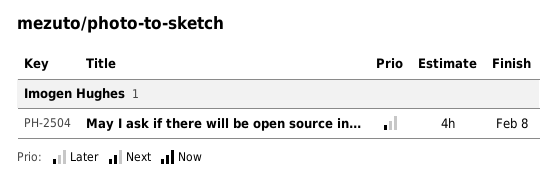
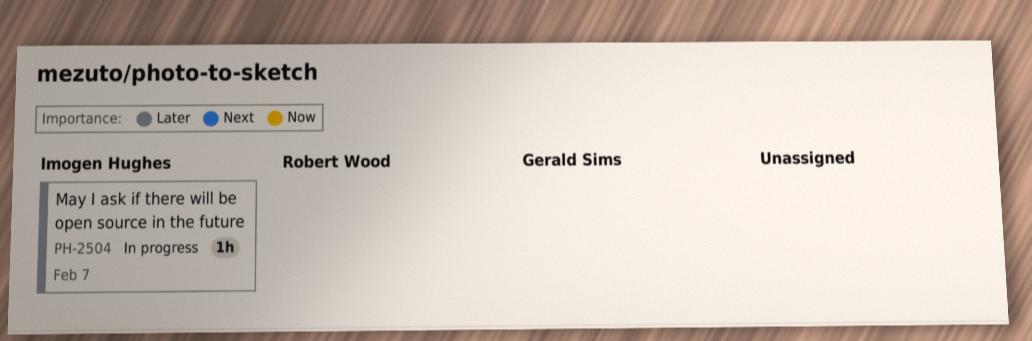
PH-2504, estimate: 4h -> 1h
PH-2504, due: Feb 8 -> Feb 7

